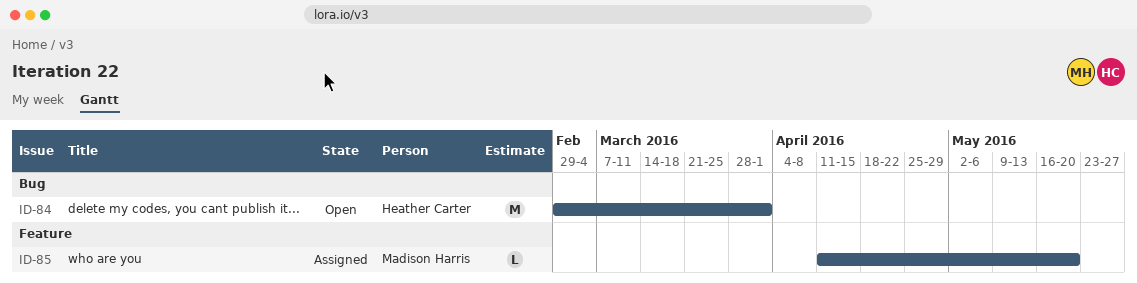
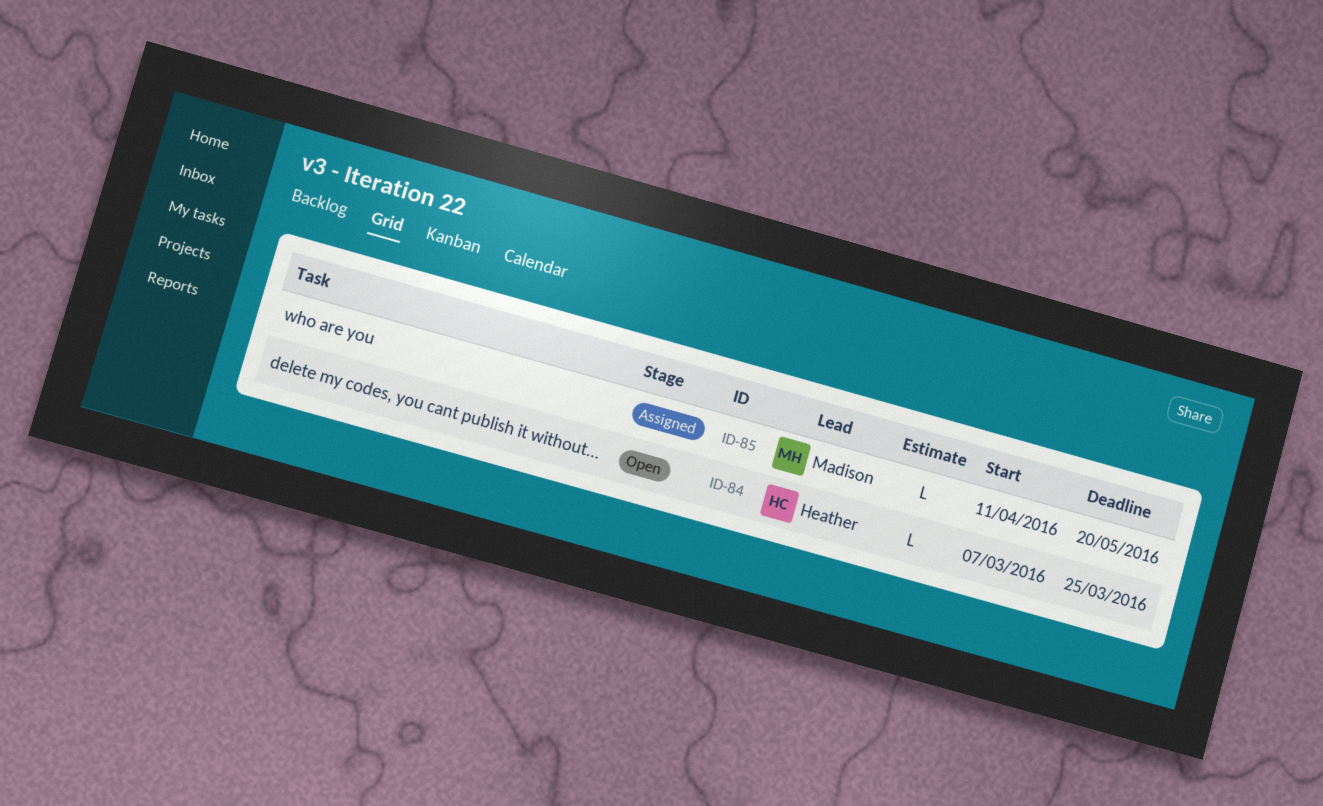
ID-84, estimate: M -> L
ID-84, start: Feb 29 -> Mar 7
ID-84, due: Apr 1 -> Mar 25

